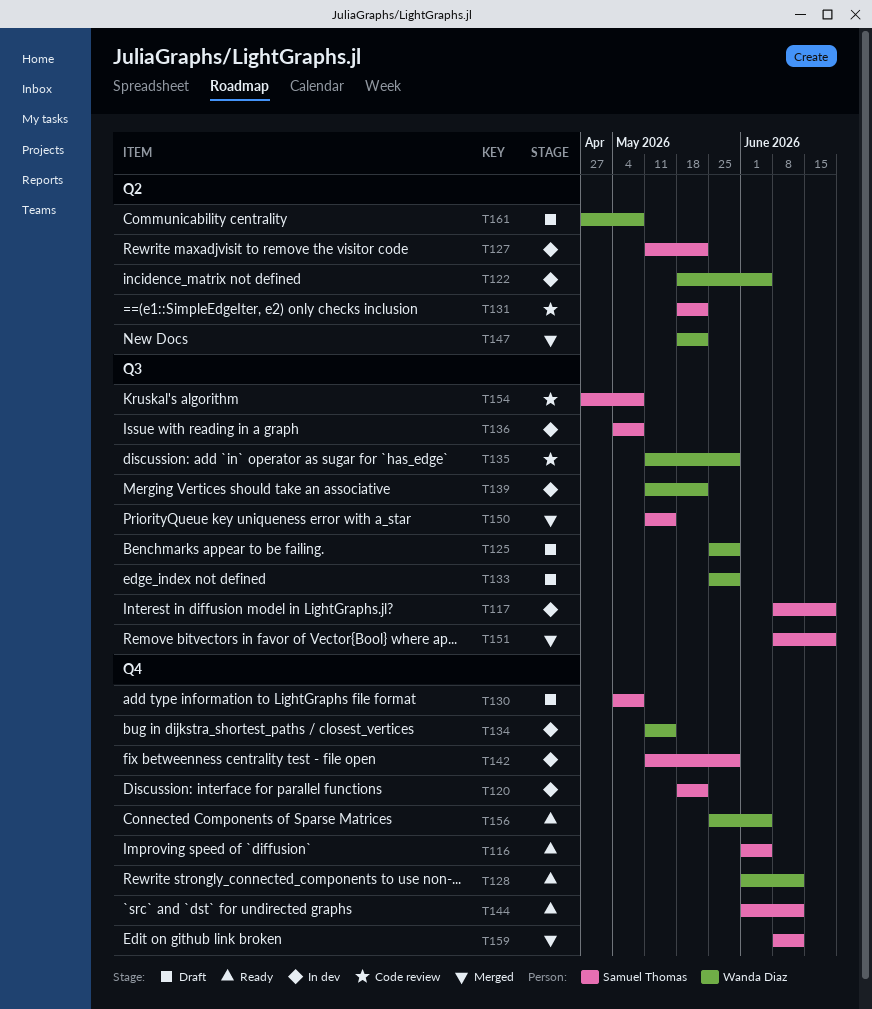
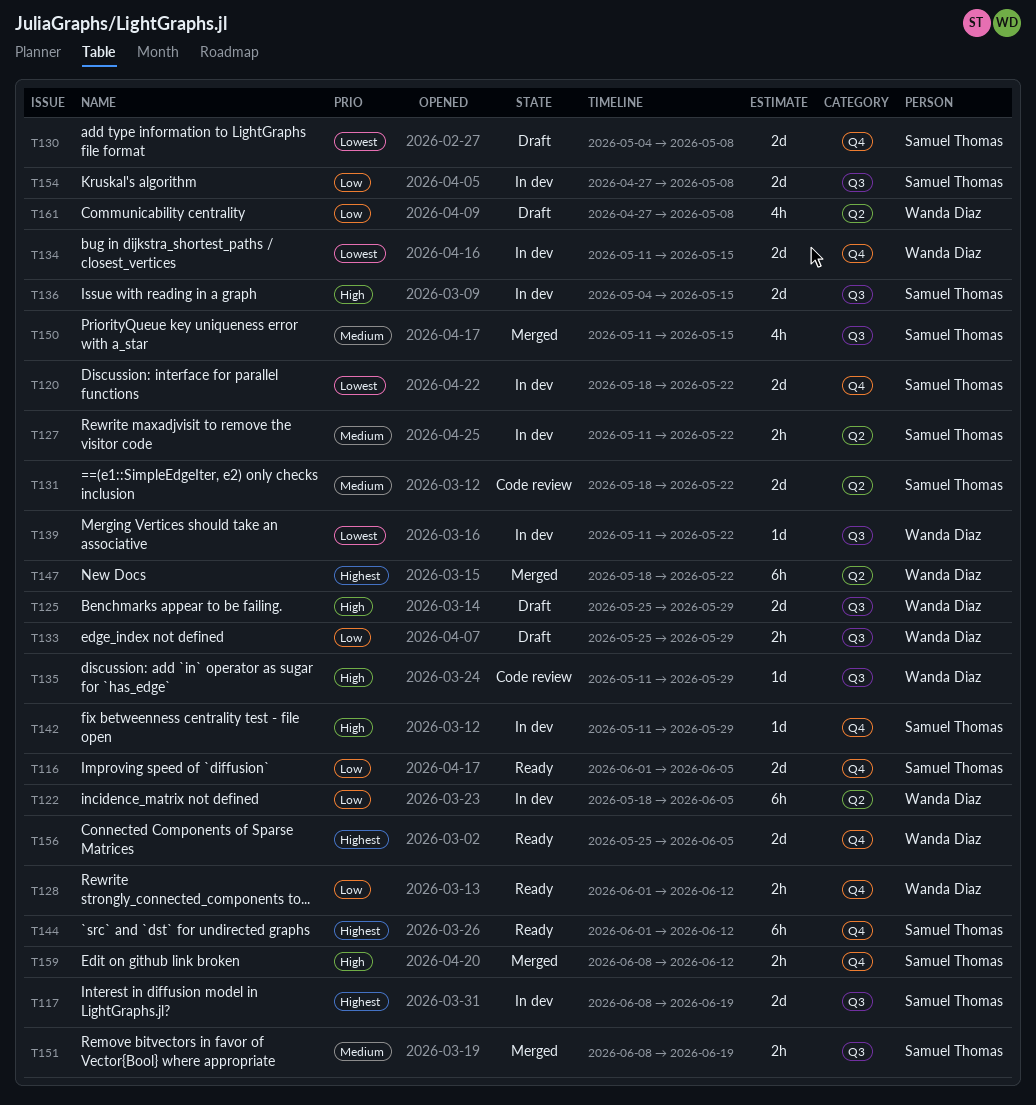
T136, due: May 8 -> May 15
T154, status: Code review -> In dev

